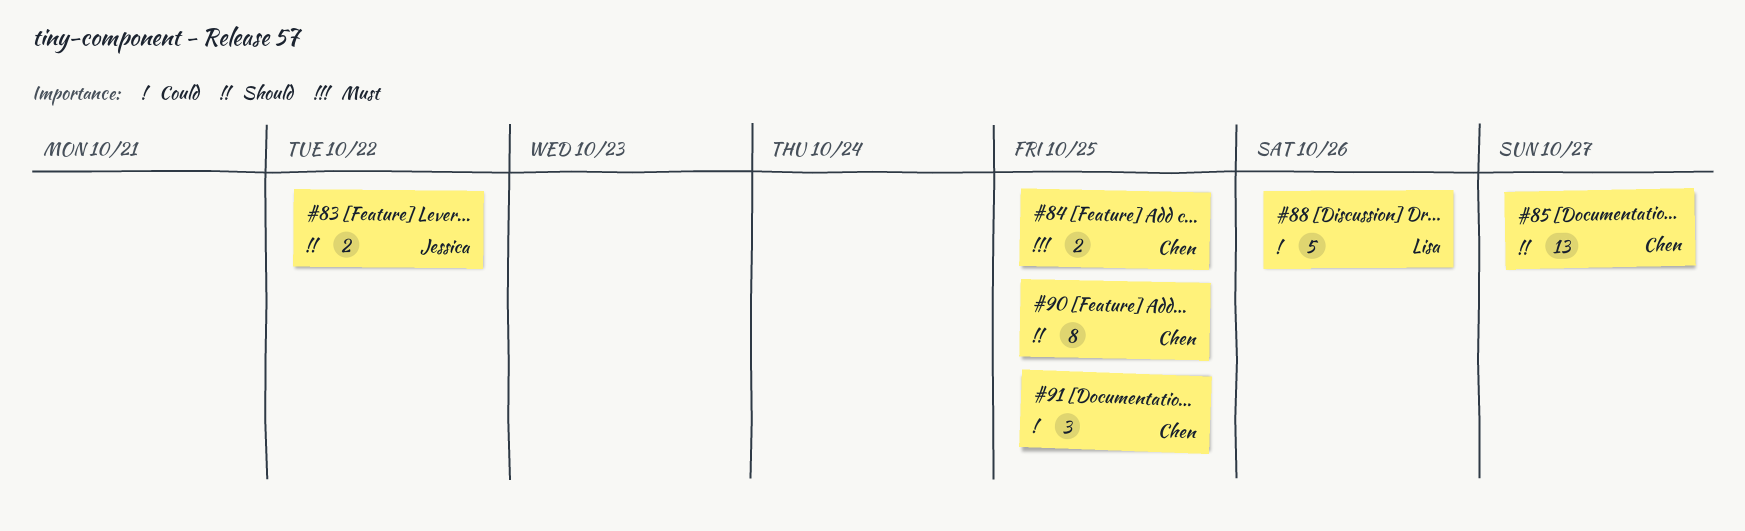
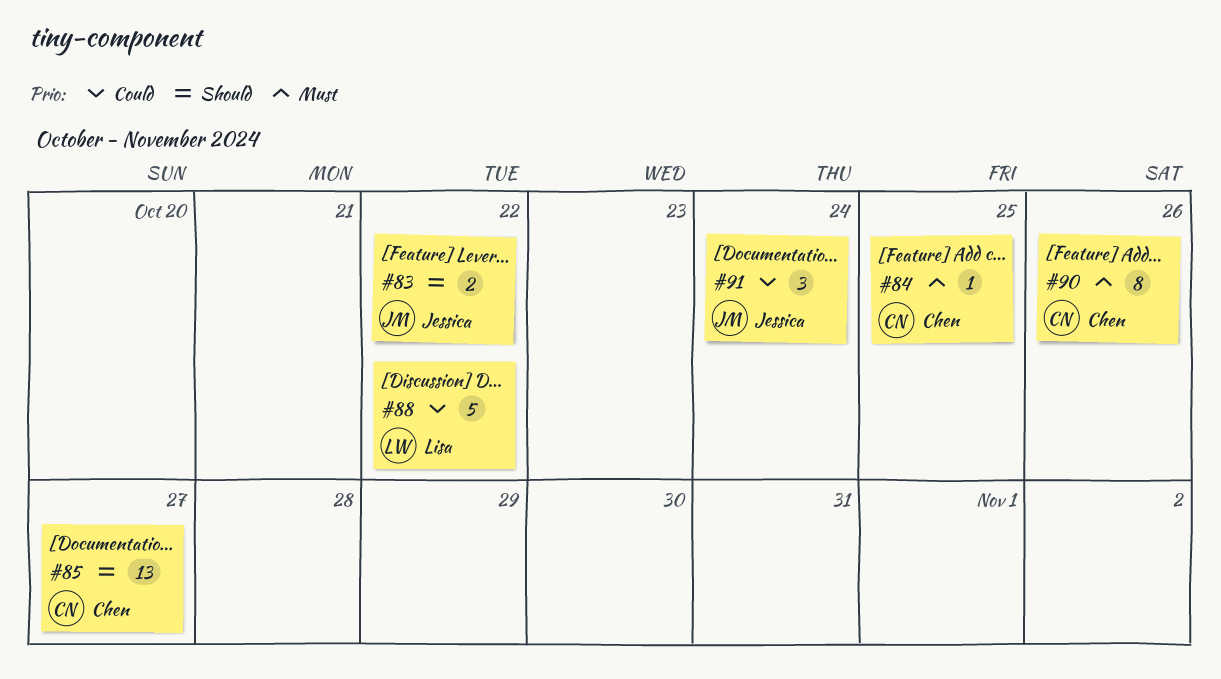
#84, estimate: 2 -> 1
#88, due: Oct 26 -> Oct 22
#90, priority: Should -> Must
#90, due: Oct 25 -> Oct 26
#91, owner: Chen -> Jessica
#91, due: Oct 25 -> Oct 24

